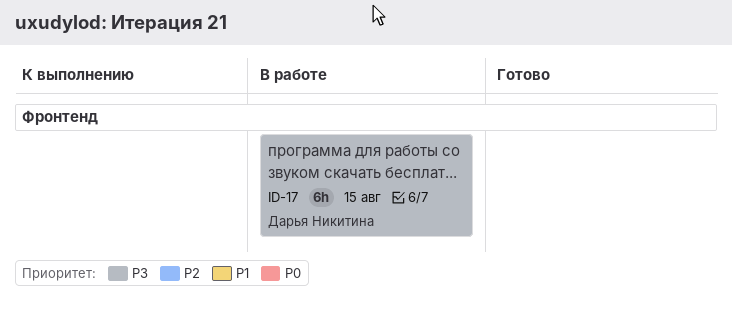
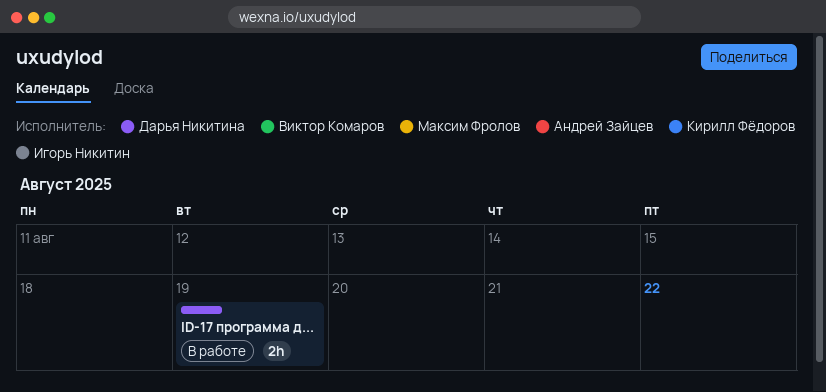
ID-17, estimate: 6h -> 2h
ID-17, due: Aug 15 -> Aug 19

